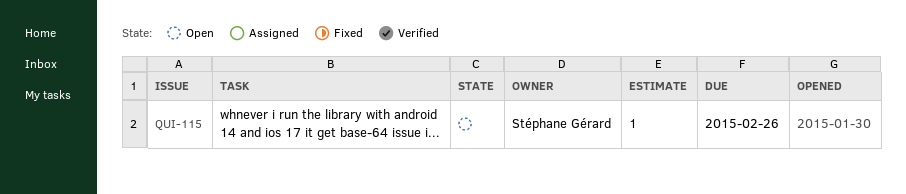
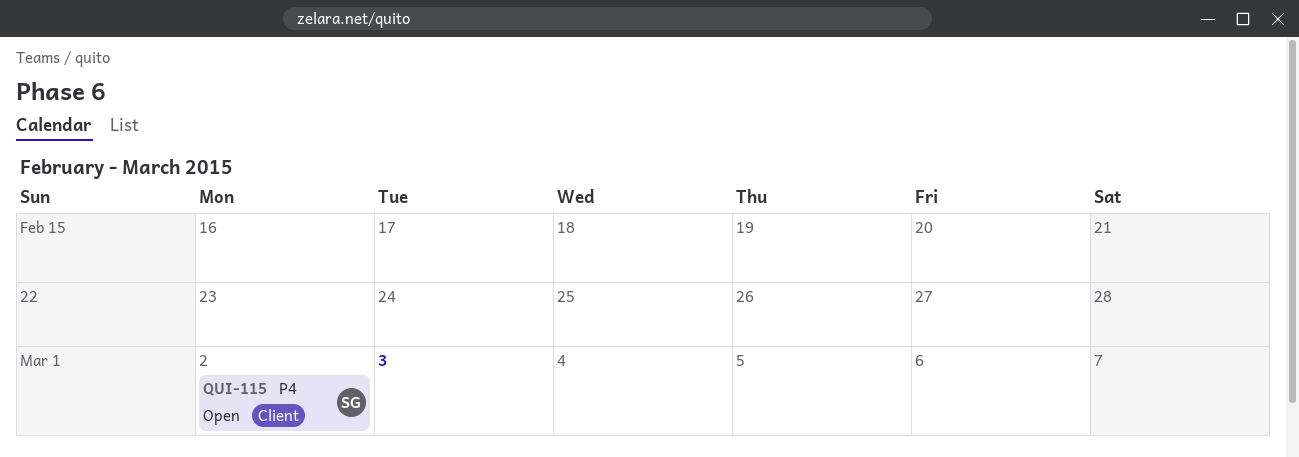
QUI-115, due: Feb 26 -> Mar 2

